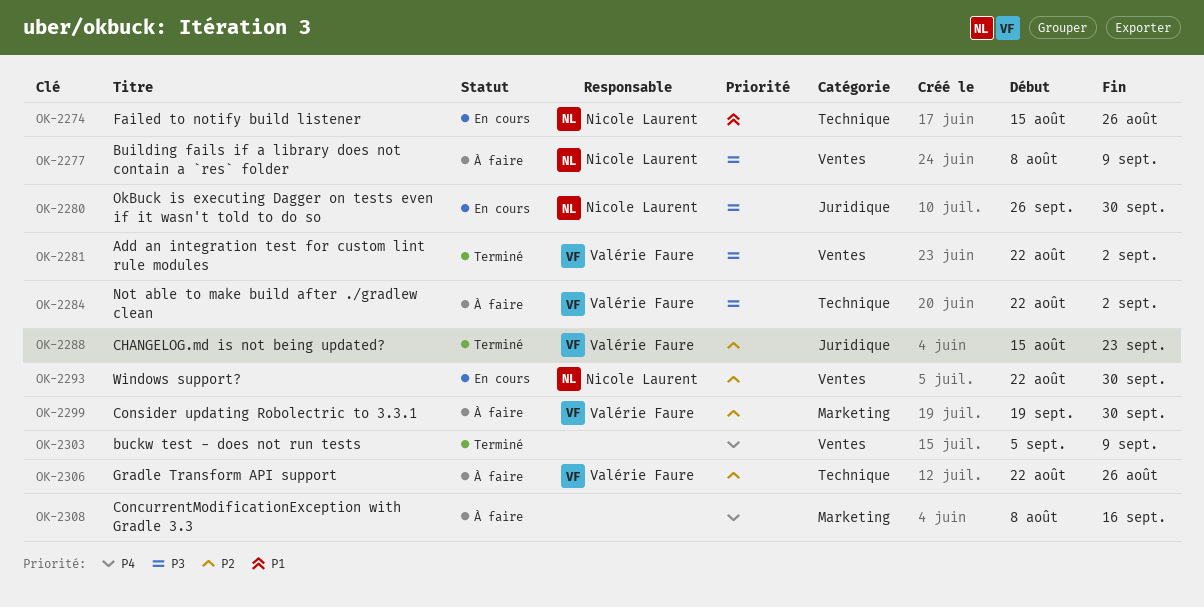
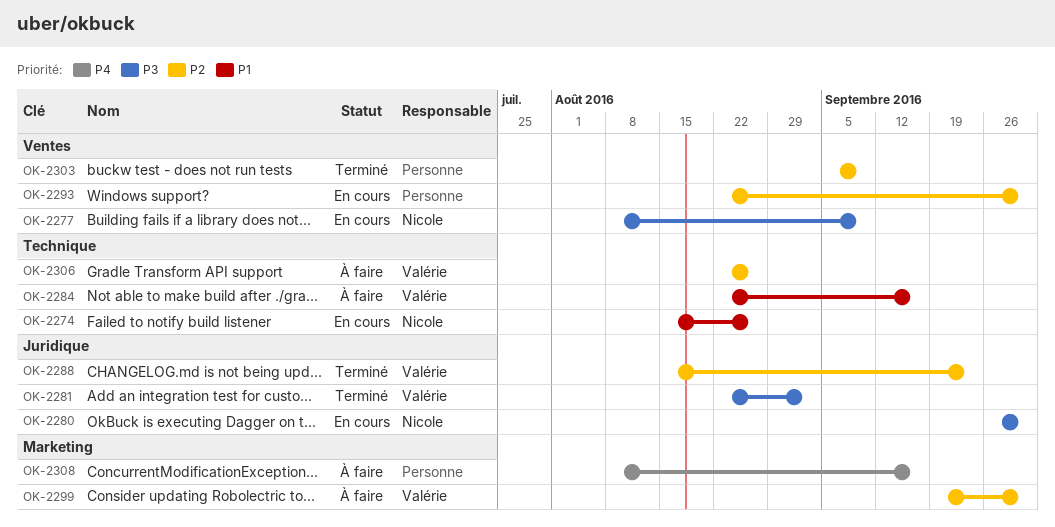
OK-2277, status: À faire -> En cours
OK-2281, label: Ventes -> Juridique
OK-2284, priority: P3 -> P1
OK-2284, due: Sep 2 -> Sep 16
OK-2293, owner: Nicole Laurent -> none
OK-2303, priority: P4 -> P2

